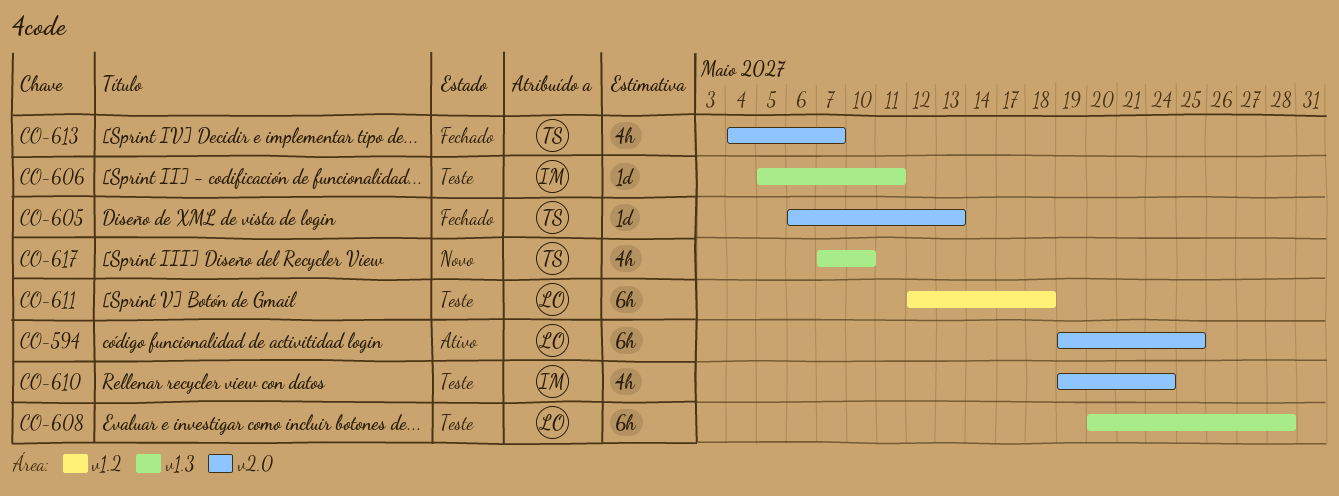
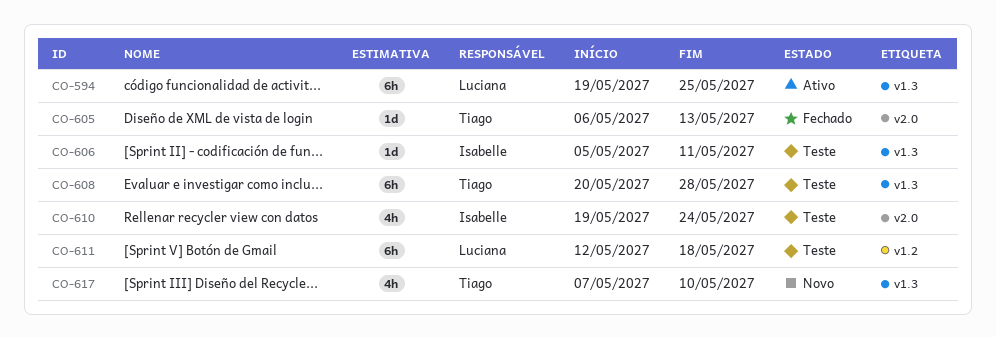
CO-594, label: v2.0 -> v1.3
CO-608, owner: Luciana -> Tiago
CO-613: present -> none

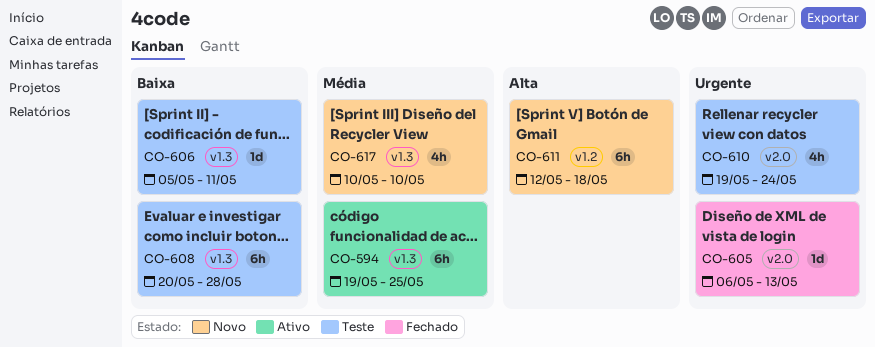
CO-611, status: Teste -> Novo
CO-617, start: May 7 -> May 10

